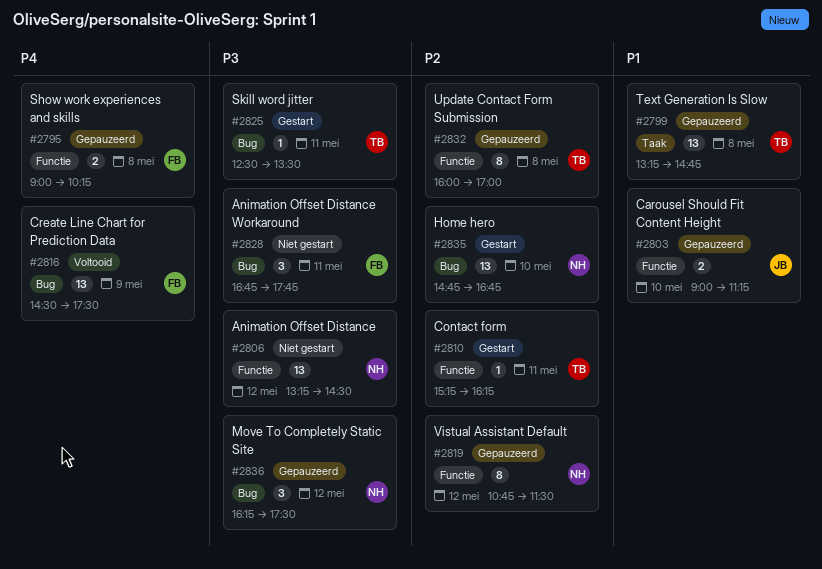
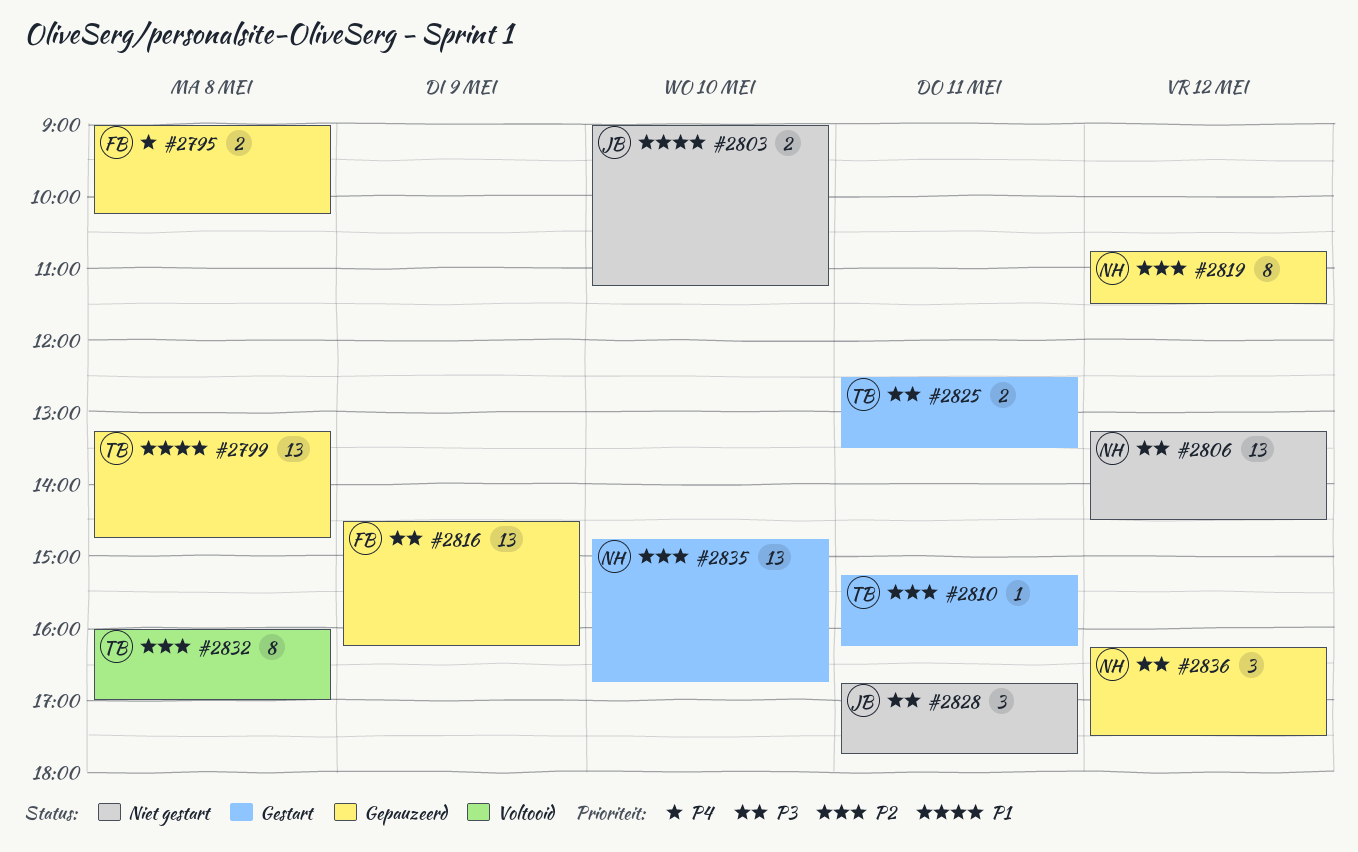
#2803, status: Gepauzeerd -> Niet gestart
#2816, status: Voltooid -> Gepauzeerd
#2816, priority: P4 -> P3
#2816, ends: 17:30 -> 16:15
#2825, estimate: 1 -> 2
#2828, owner: FB -> JB
#2832, status: Gepauzeerd -> Voltooid

